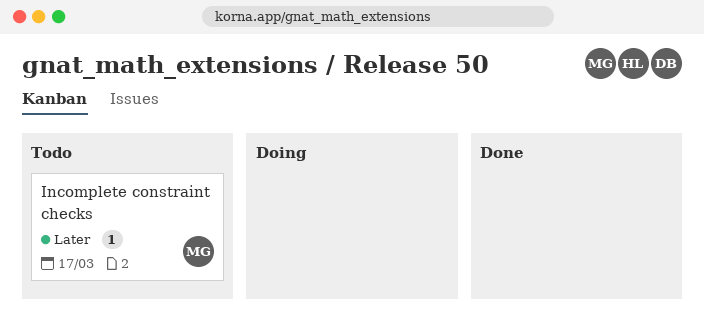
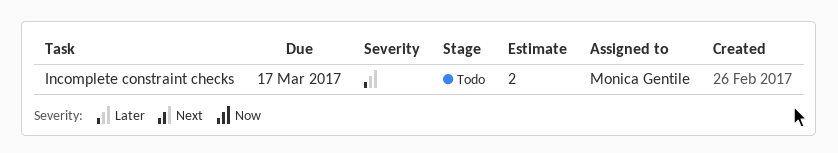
Incomplete constraint checks, estimate: 1 -> 2

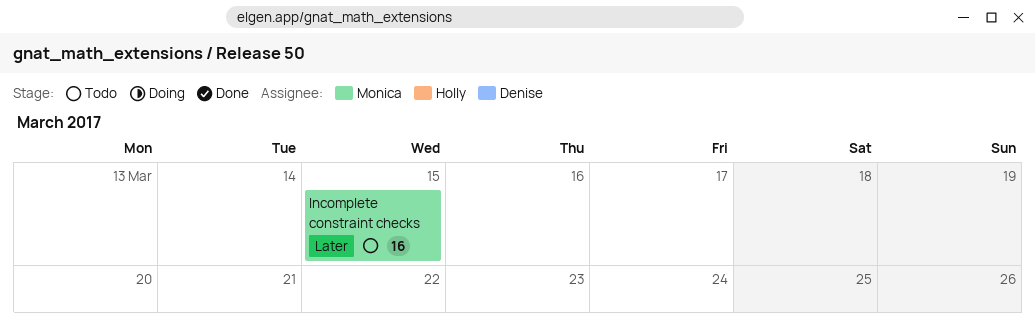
Incomplete constraint checks, estimate: 2 -> 16
Incomplete constraint checks, due: Mar 17 -> Mar 15

